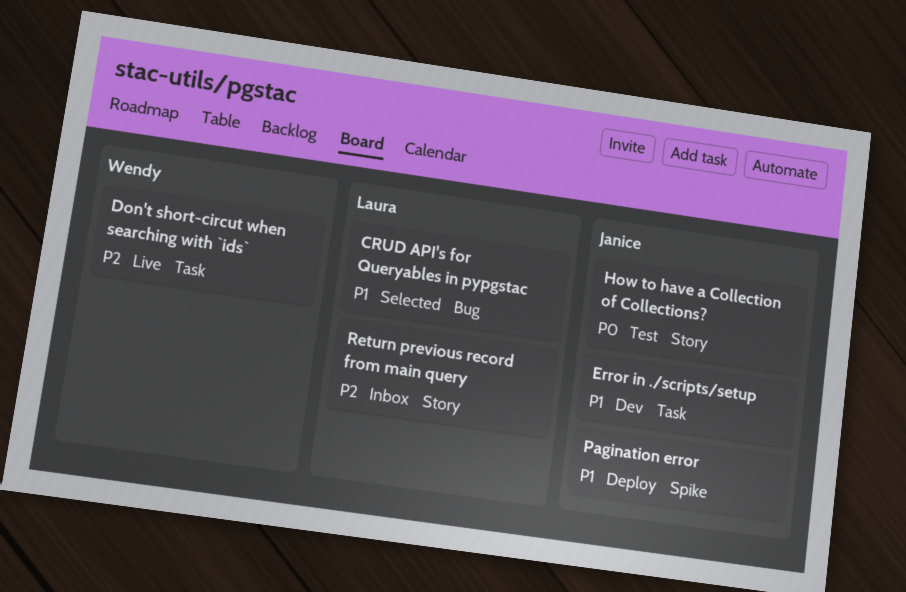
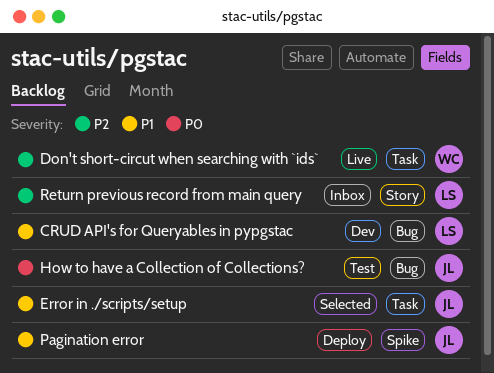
CRUD API's for Queryables in pypgstac, status: Selected -> Dev
Error in ./scripts/setup, status: Dev -> Selected
How to have a Collection of Collections?, label: Story -> Bug

